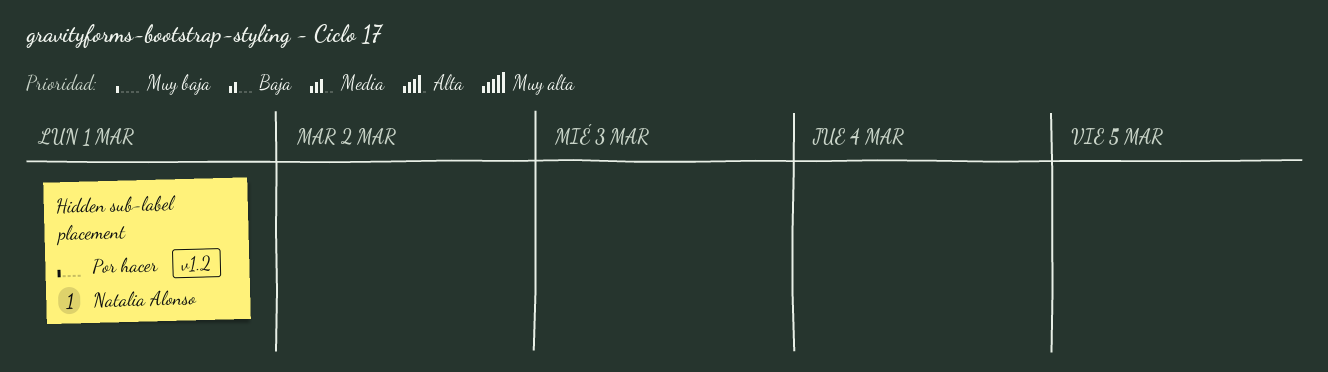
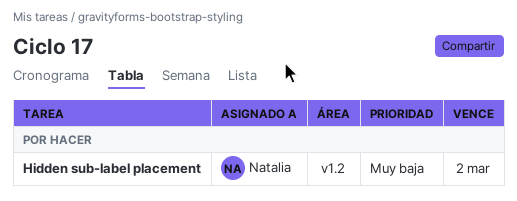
Hidden sub-label placement, due: Mar 1 -> Mar 2

